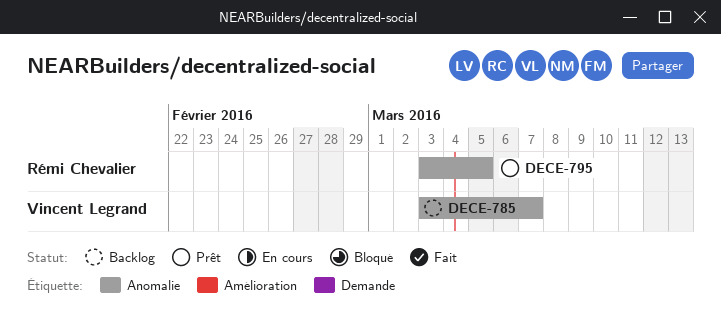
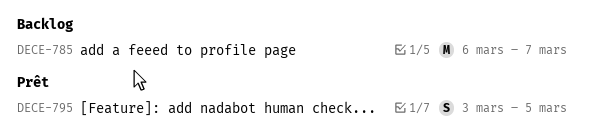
DECE-785, start: Mar 3 -> Mar 6

